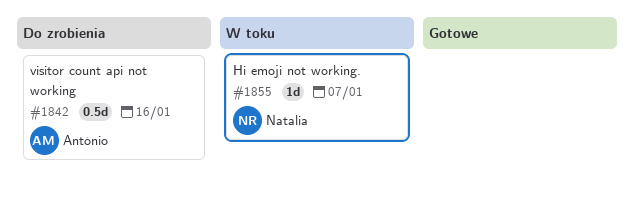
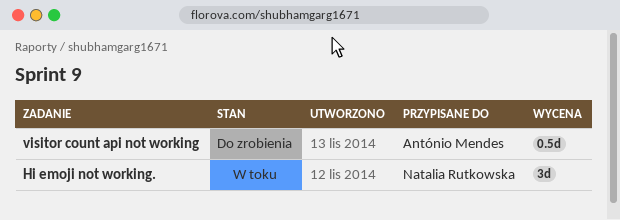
Hi emoji not working., estimate: 1d -> 3d

